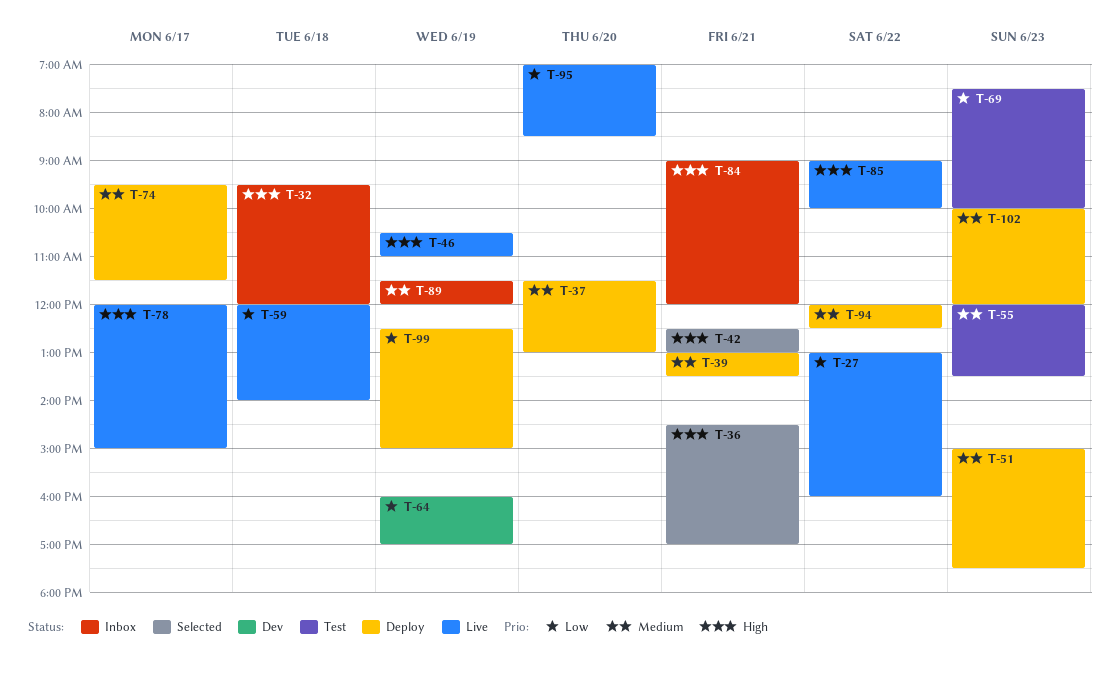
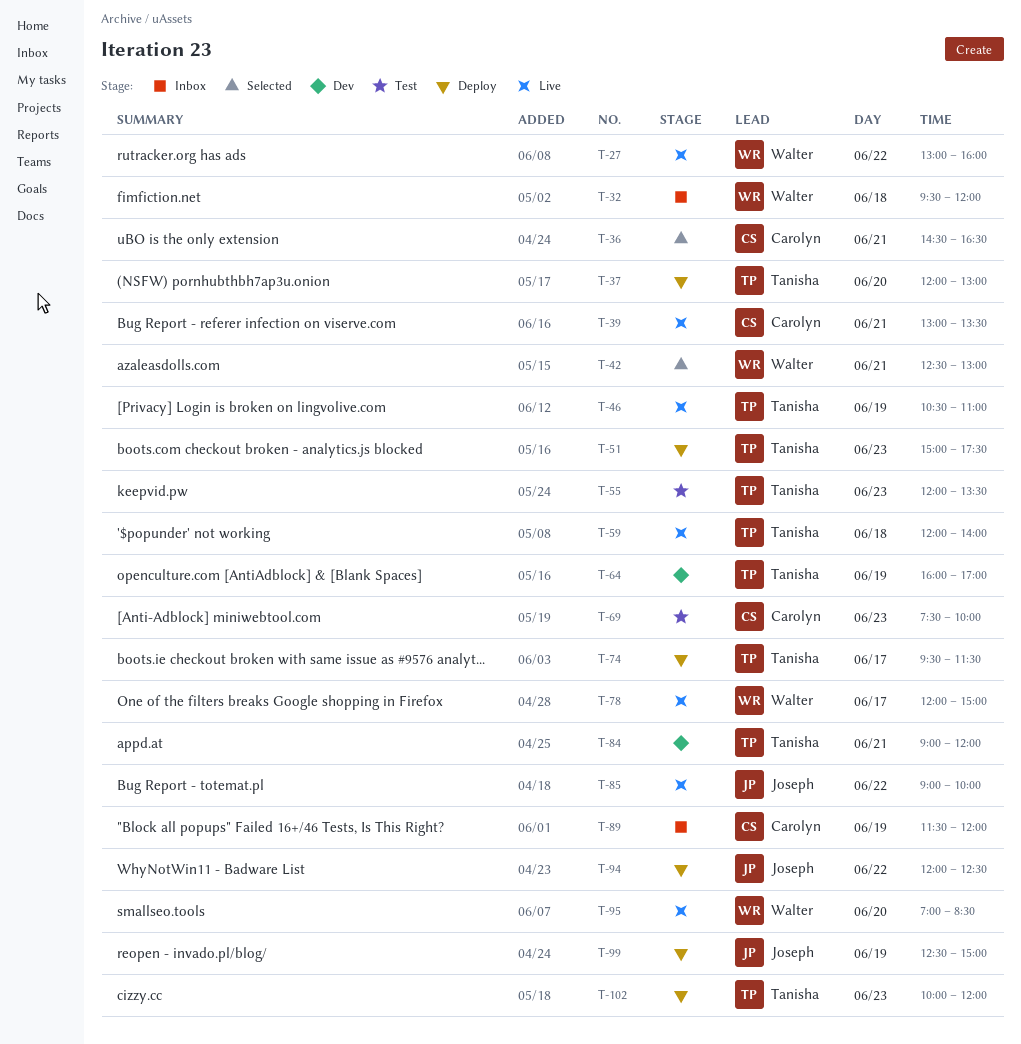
T-36, ends: 17:00 -> 16:30
T-37, begins: 11:30 -> 12:00
T-39, status: Deploy -> Live
T-84, status: Inbox -> Dev

